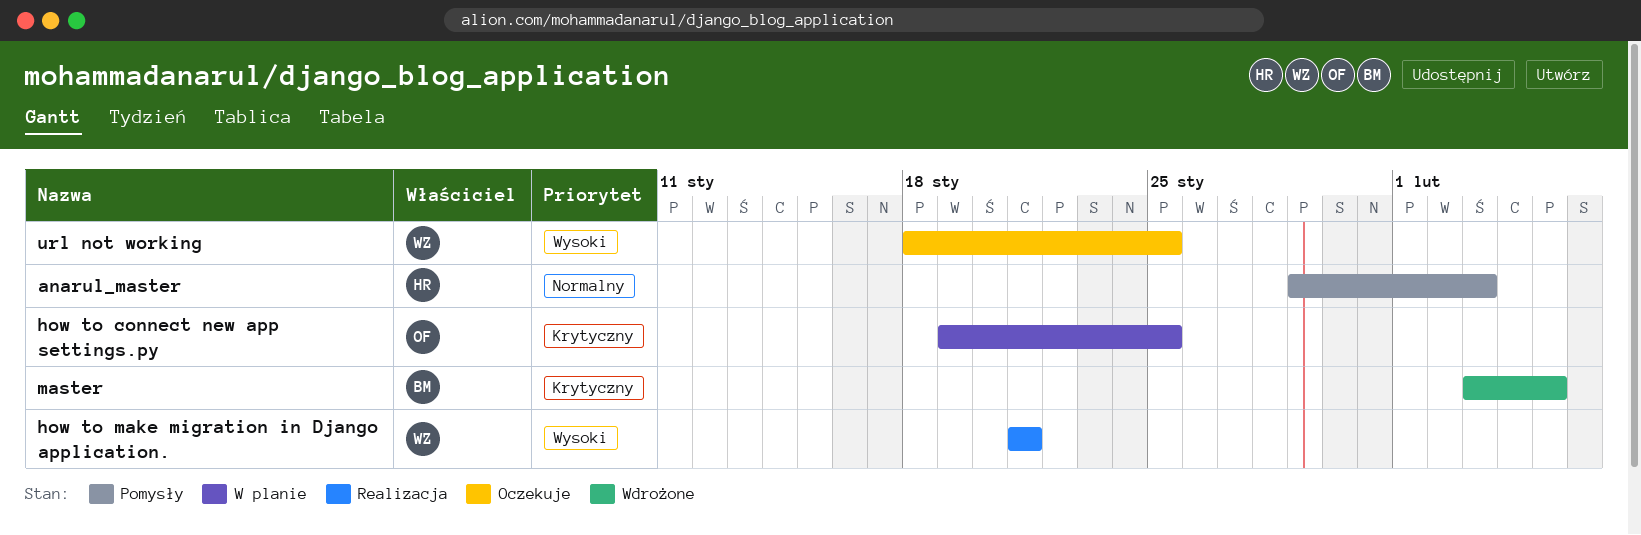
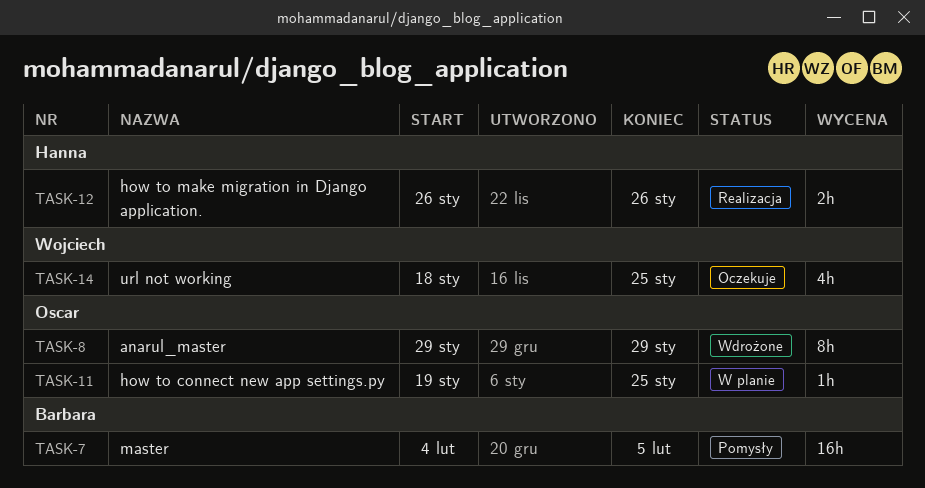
anarul_master, status: Pomysły -> Wdrożone
anarul_master, owner: Hanna -> Oscar
anarul_master, due: Feb 3 -> Jan 29
how to make migration in Django application., owner: Wojciech -> Hanna
how to make migration in Django application., start: Jan 21 -> Jan 26
how to make migration in Django application., due: Jan 21 -> Jan 26
master, status: Wdrożone -> Pomysły
master, start: Feb 3 -> Feb 4

